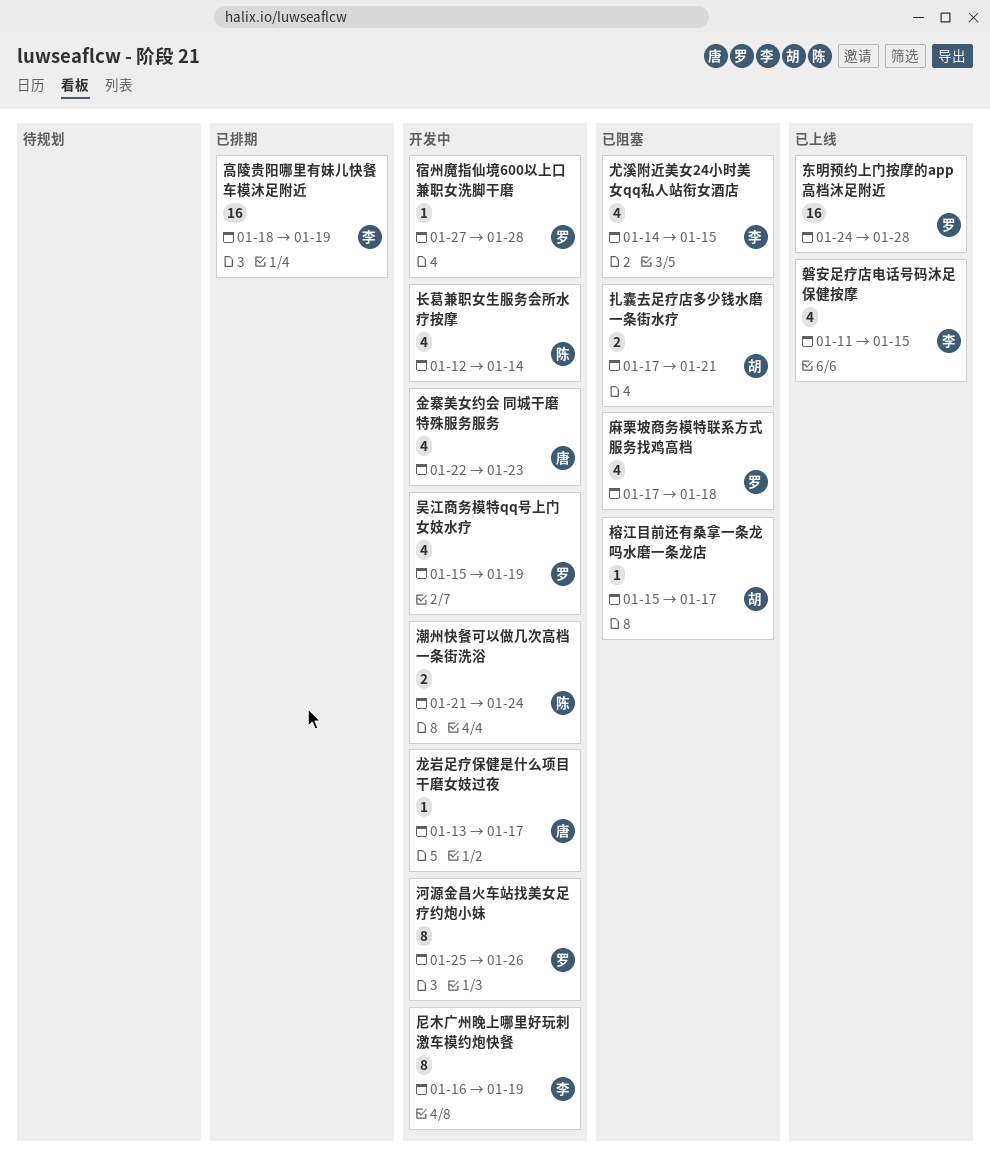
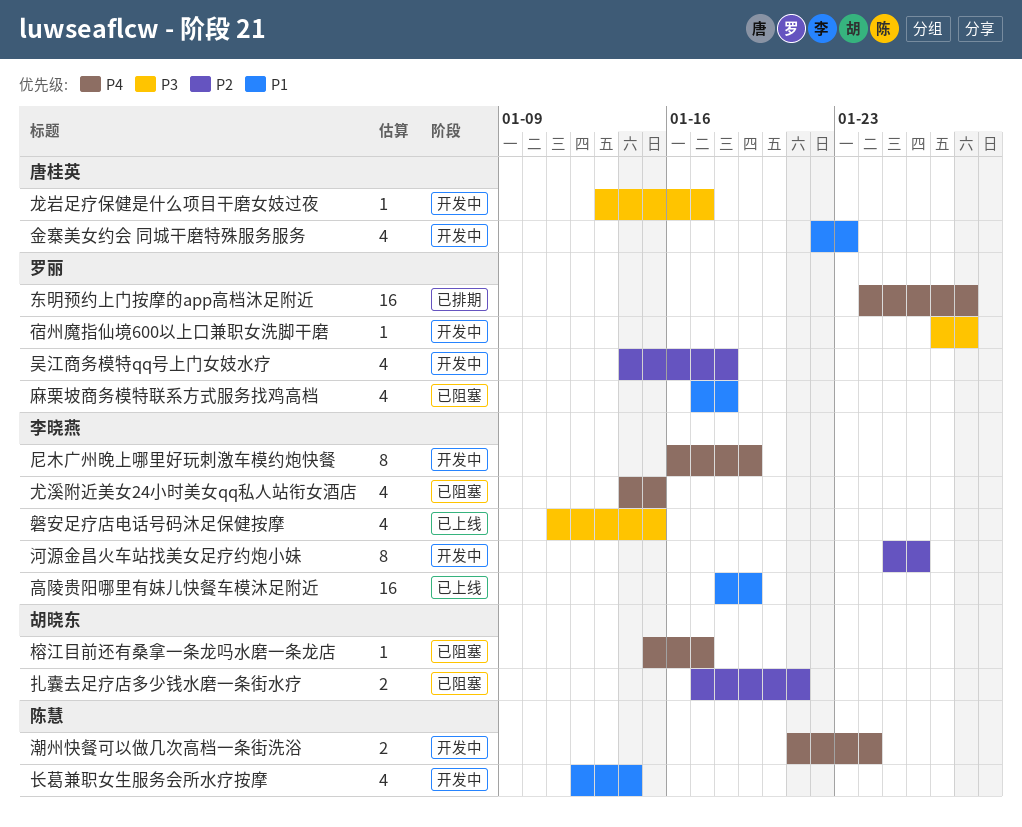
东明预约上门按摩的app高档沐足附近, status: 已上线 -> 已排期
吴江商务模特qq号上门女妓水疗, start: Jan 15 -> Jan 14
吴江商务模特qq号上门女妓水疗, due: Jan 19 -> Jan 18
河源金昌火车站找美女足疗约炮小妹, owner: 罗丽 -> 李晓燕
高陵贵阳哪里有妹儿快餐车模沐足附近, status: 已排期 -> 已上线

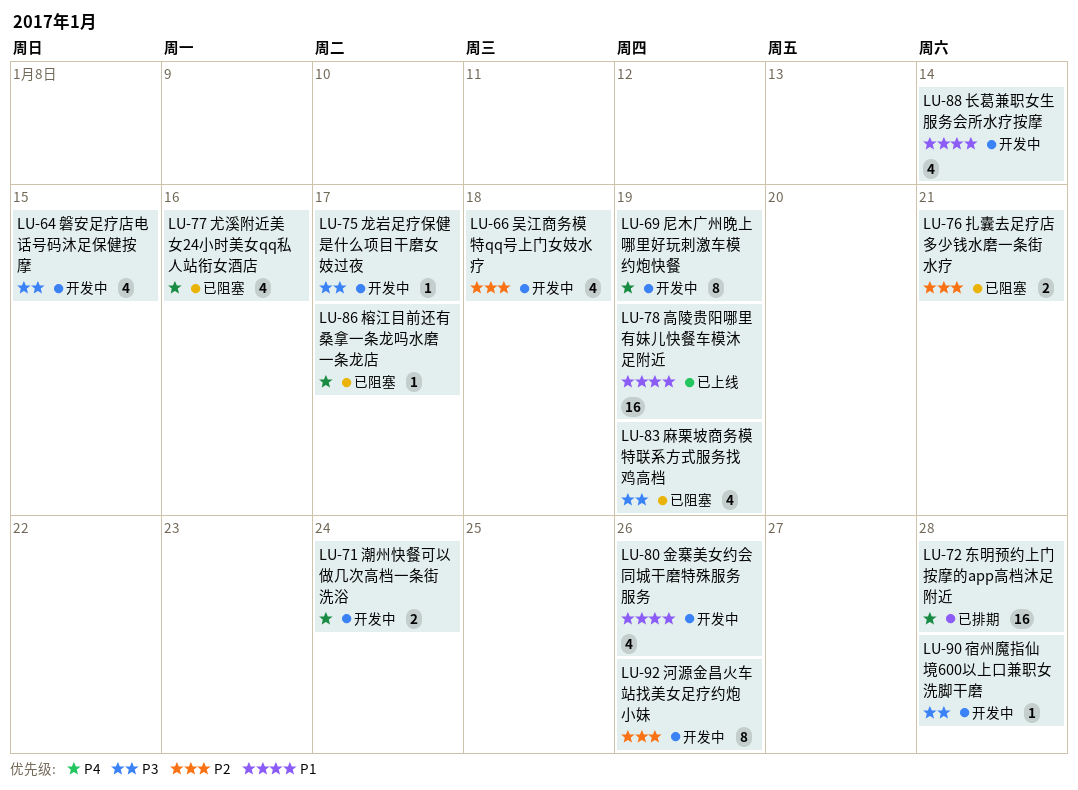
尤溪附近美女24小时美女qq私人站衔女酒店, due: Jan 15 -> Jan 16
磐安足疗店电话号码沐足保健按摩, status: 已上线 -> 开发中
金寨美女约会 同城干磨特殊服务服务, due: Jan 23 -> Jan 26
麻栗坡商务模特联系方式服务找鸡高档, priority: P1 -> P3
麻栗坡商务模特联系方式服务找鸡高档, due: Jan 18 -> Jan 19

